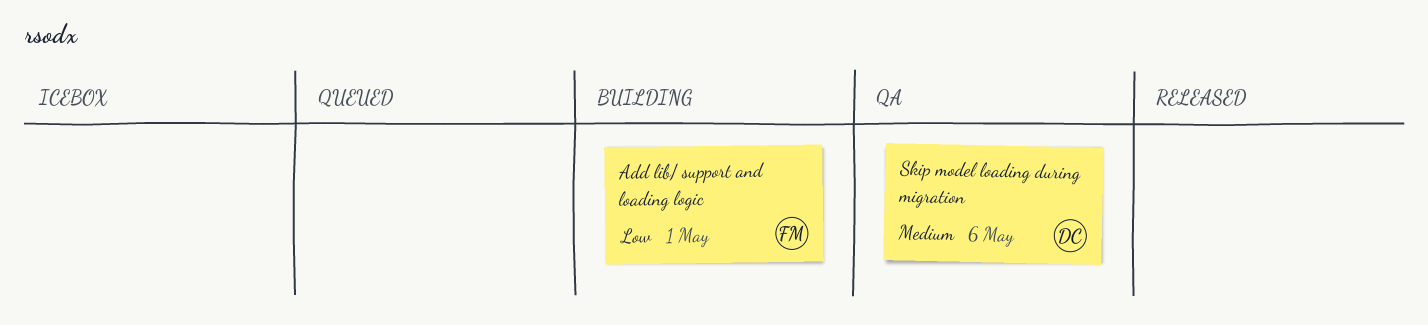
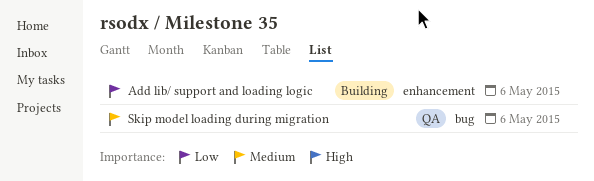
Add lib/ support and loading logic, due: May 1 -> May 6

